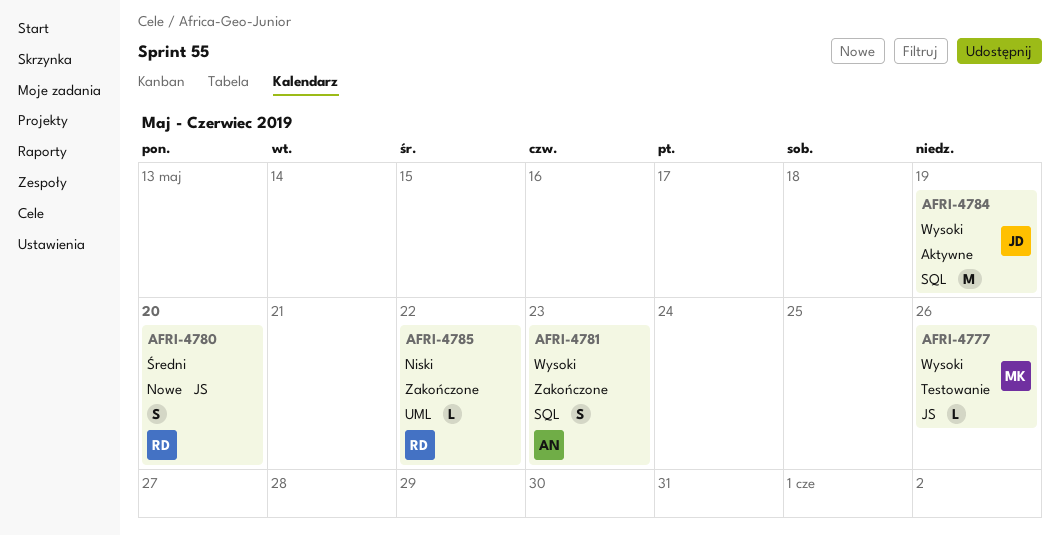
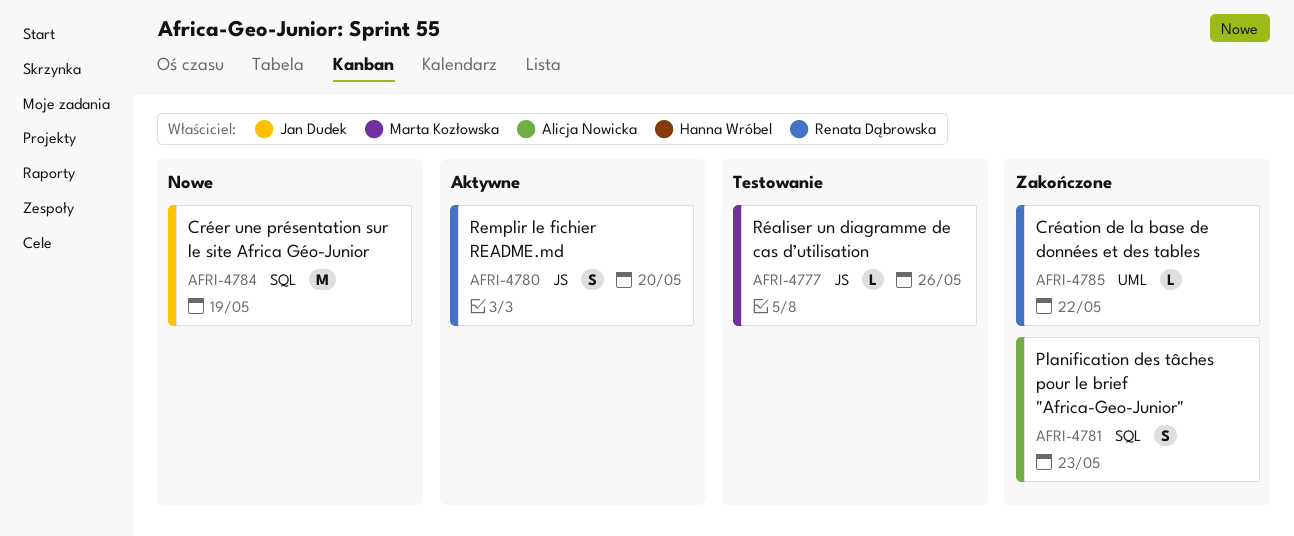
AFRI-4780, status: Nowe -> Aktywne
AFRI-4784, status: Aktywne -> Nowe

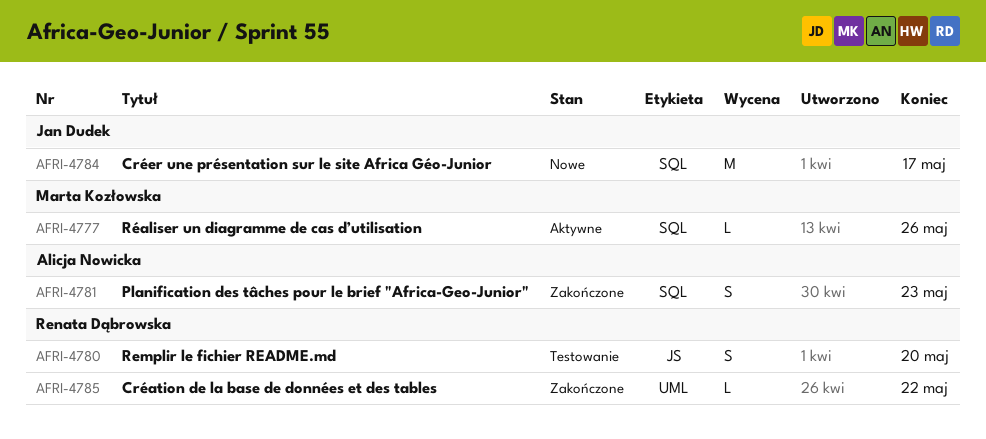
AFRI-4777, status: Testowanie -> Aktywne
AFRI-4777, label: JS -> SQL
AFRI-4780, status: Aktywne -> Testowanie
AFRI-4784, due: May 19 -> May 17

